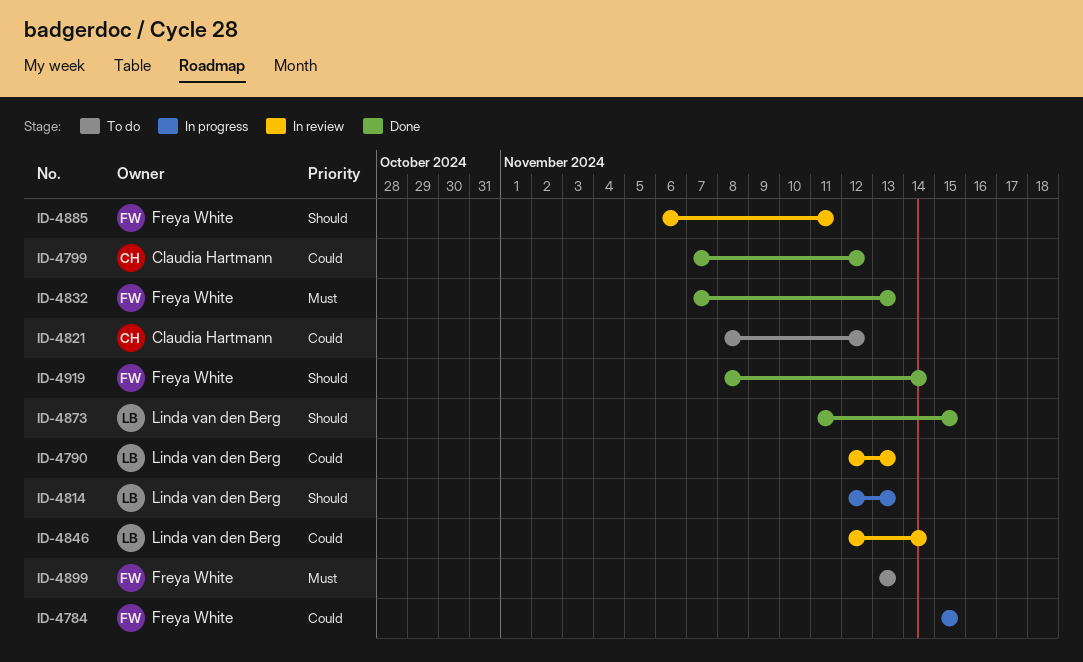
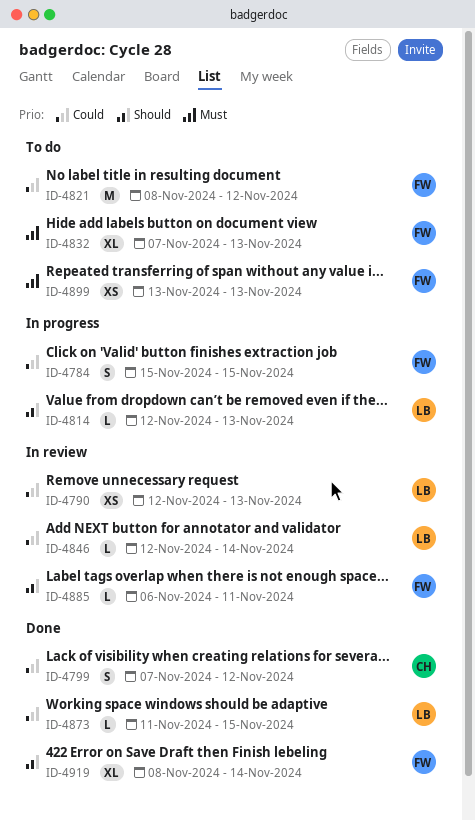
ID-4821, owner: Claudia Hartmann -> Freya White
ID-4832, status: Done -> To do
ID-4873, priority: Should -> Could

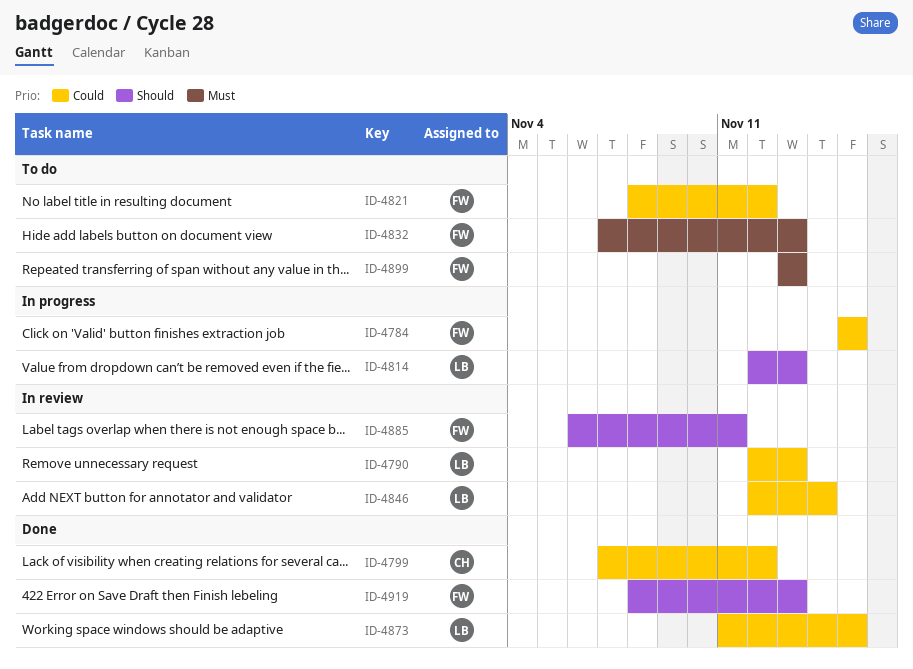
ID-4919, due: Nov 14 -> Nov 13

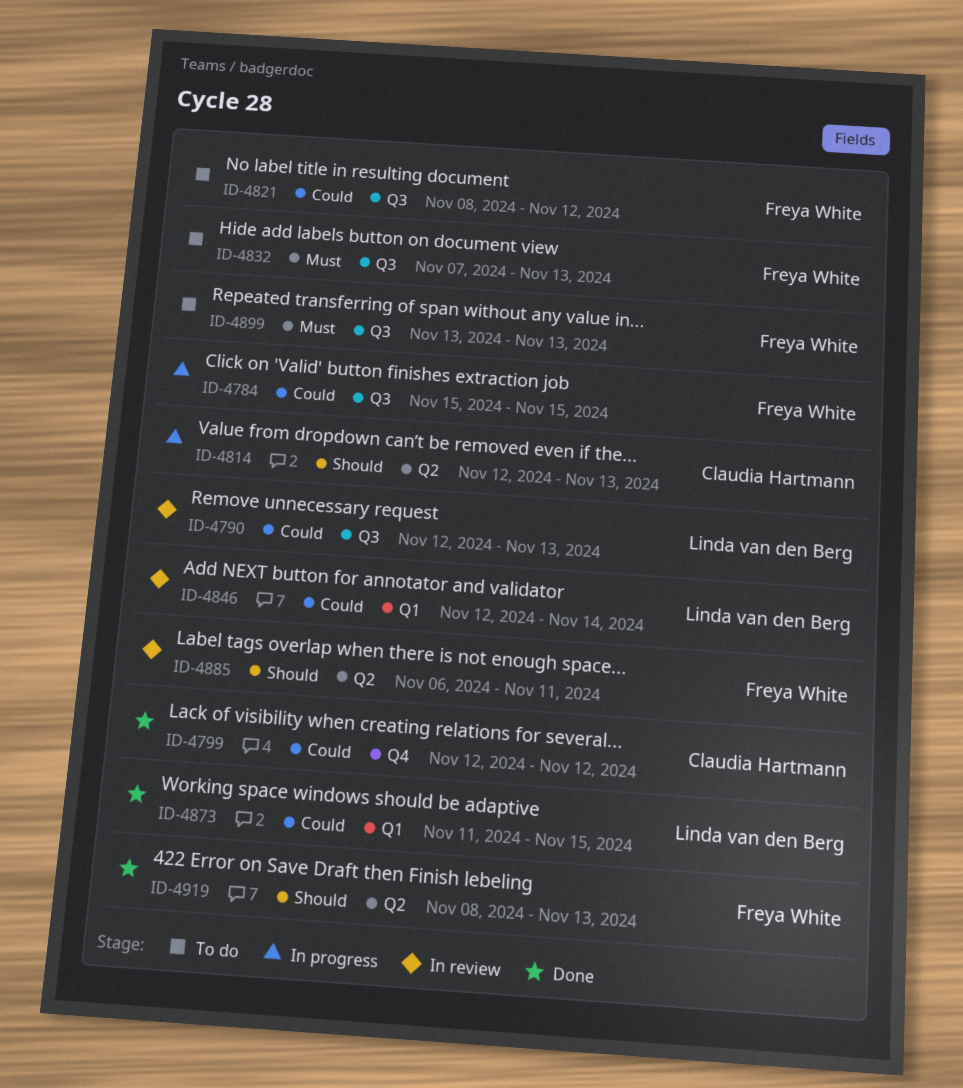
ID-4799, start: Nov 7 -> Nov 12
ID-4814, owner: Linda van den Berg -> Claudia Hartmann

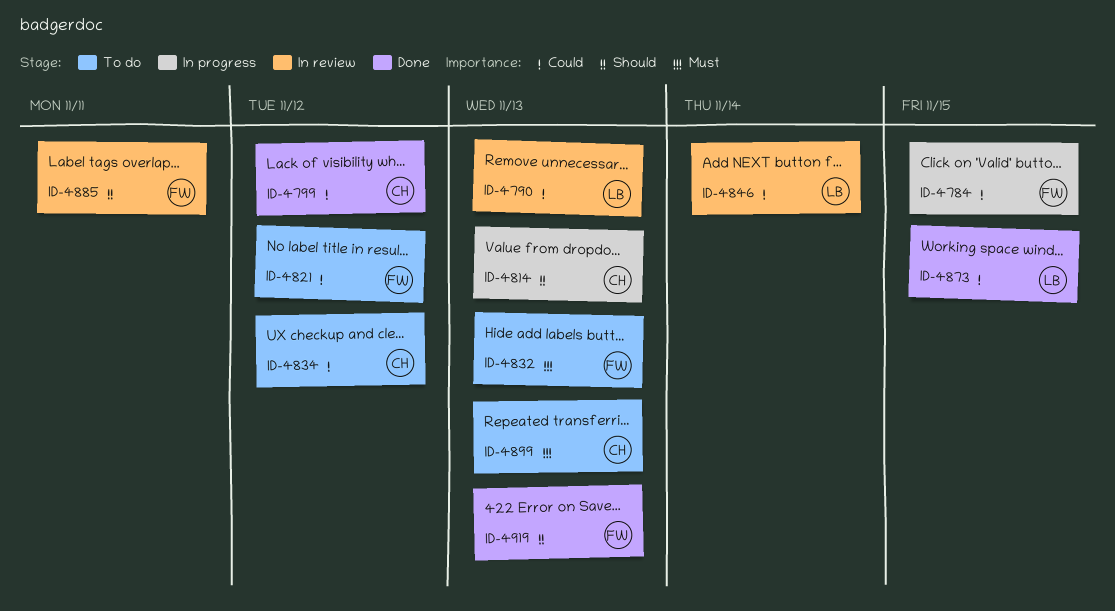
ID-4834: none -> present
ID-4899, owner: Freya White -> Claudia Hartmann

